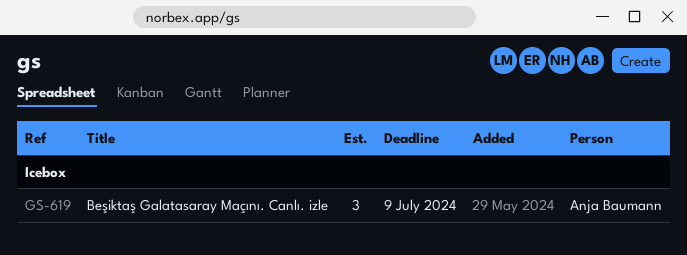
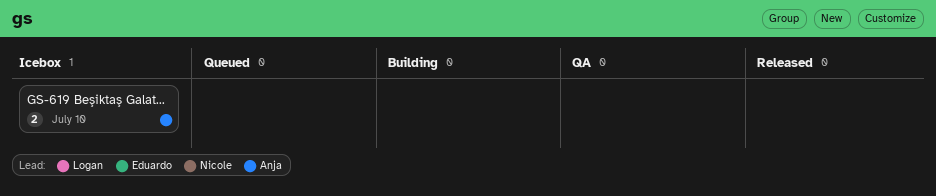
GS-619, estimate: 3 -> 2
GS-619, due: Jul 9 -> Jul 10

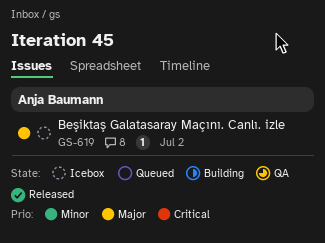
GS-619, estimate: 2 -> 1
GS-619, due: Jul 10 -> Jul 2

